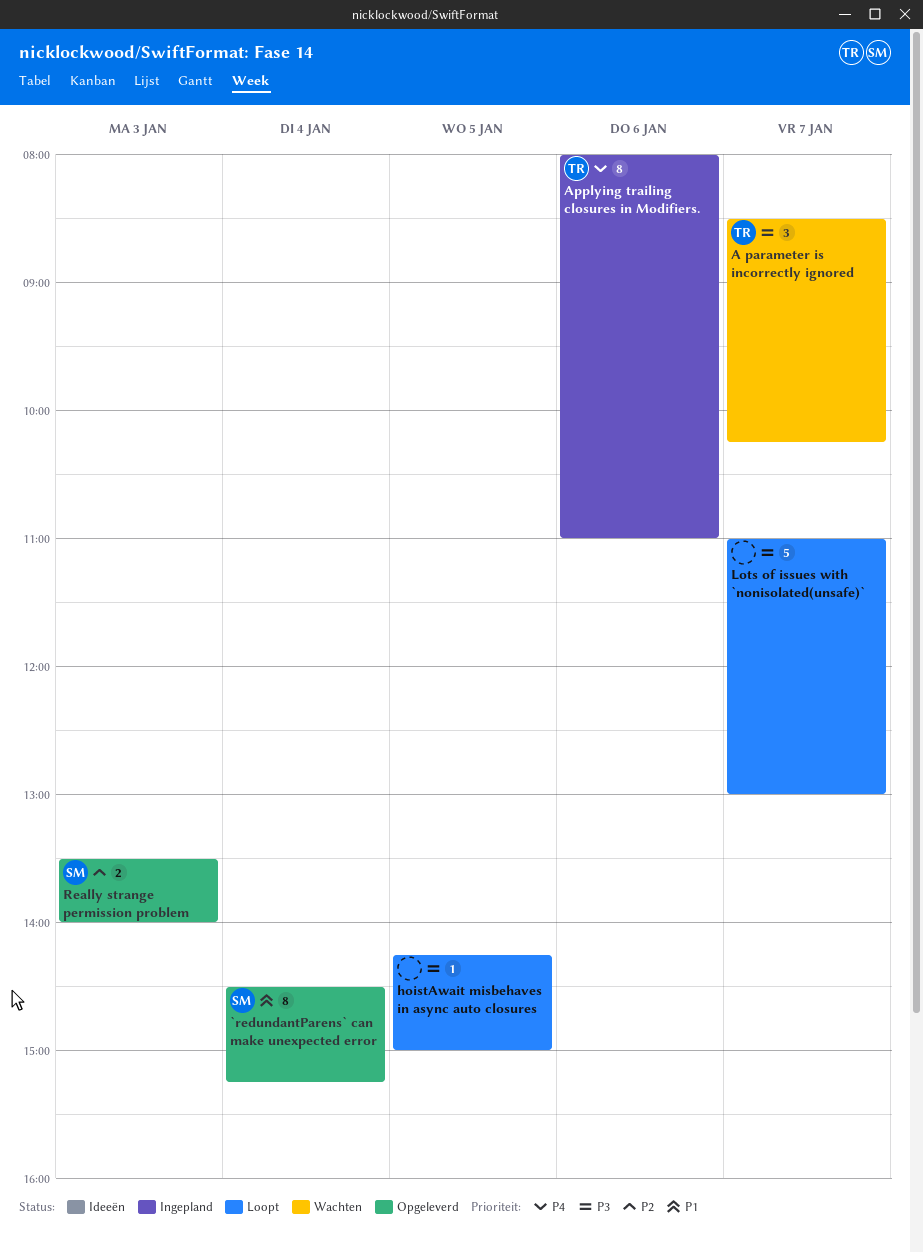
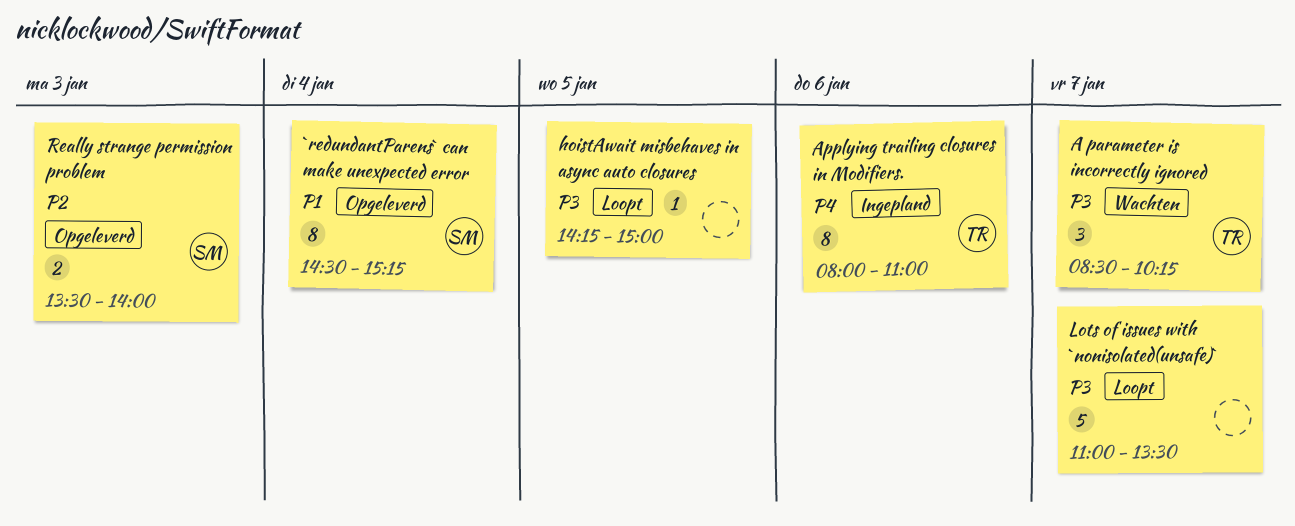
Lots of issues with `nonisolated(unsafe)`, ends: 13:00 -> 13:30

